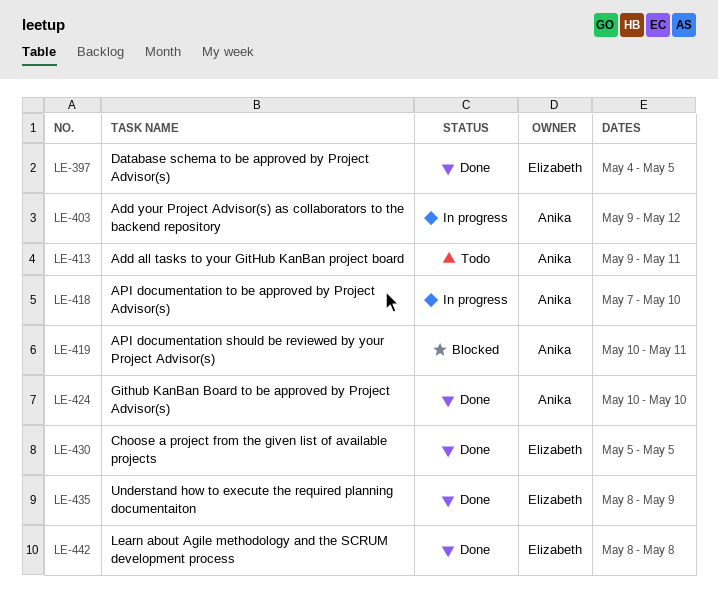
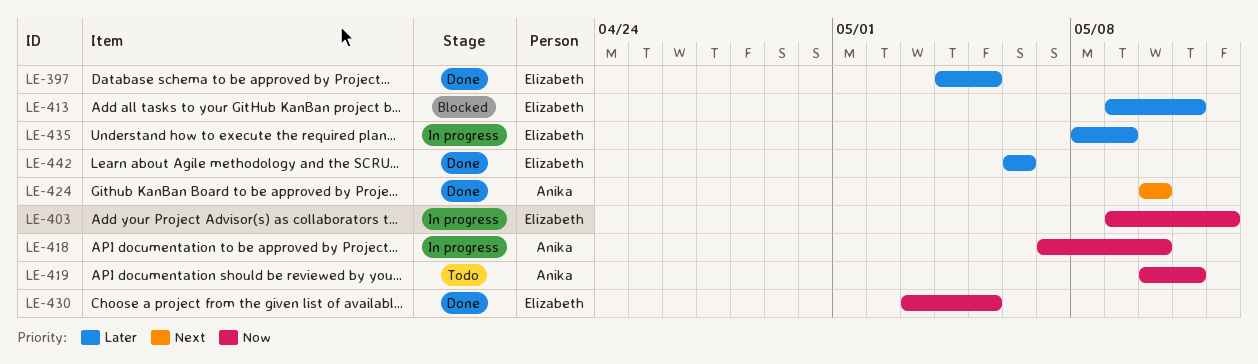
LE-403, owner: Anika -> Elizabeth
LE-413, status: Todo -> Blocked
LE-413, owner: Anika -> Elizabeth
LE-419, status: Blocked -> Todo
LE-430, start: May 5 -> May 3
LE-435, status: Done -> In progress
LE-442, start: May 8 -> May 6
LE-442, due: May 8 -> May 6

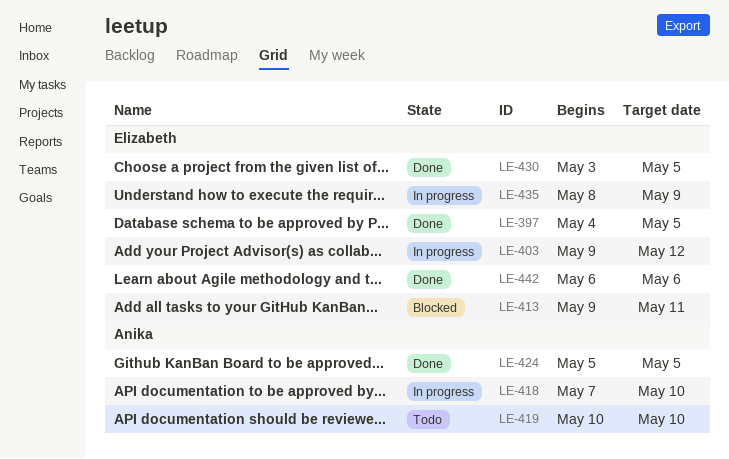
LE-419, due: May 11 -> May 10
LE-424, start: May 10 -> May 5
LE-424, due: May 10 -> May 5

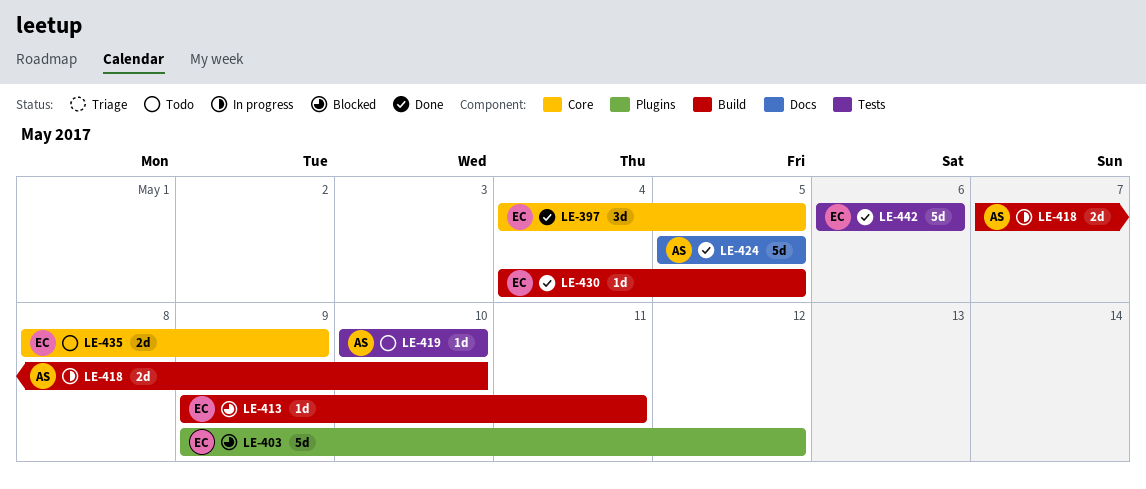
LE-403, status: In progress -> Blocked
LE-430, start: May 3 -> May 4
LE-435, status: In progress -> Todo

